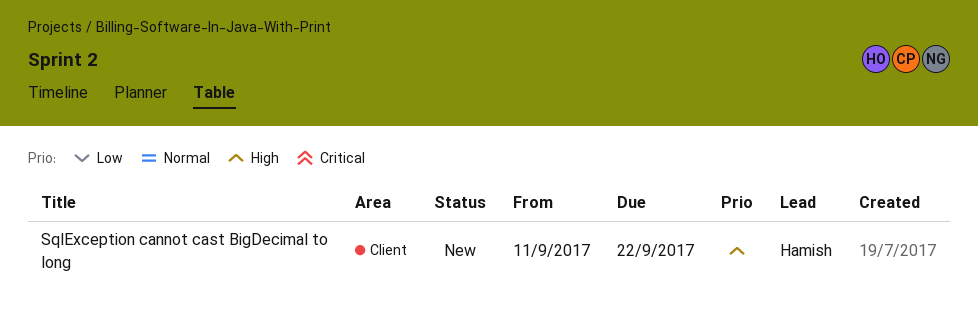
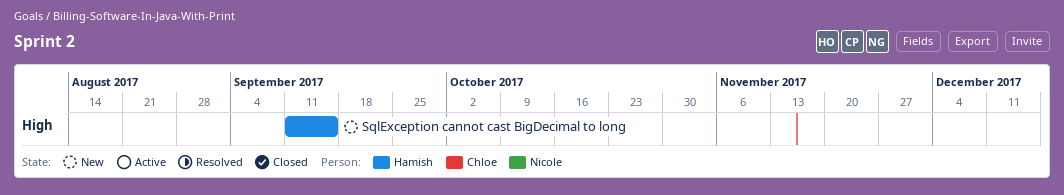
SqlException cannot cast BigDecimal to long, due: Sep 22 -> Sep 15

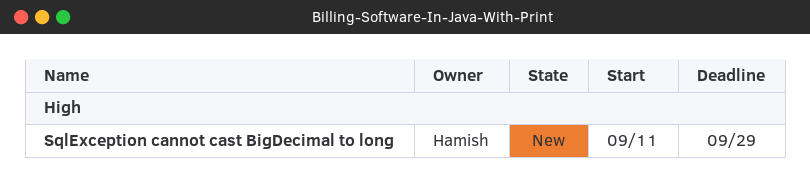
SqlException cannot cast BigDecimal to long, due: Sep 15 -> Sep 29

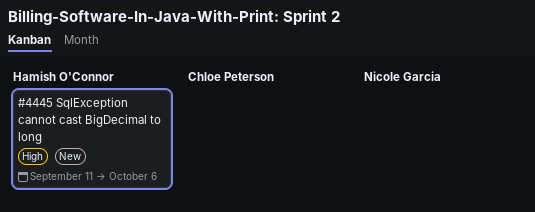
SqlException cannot cast BigDecimal to long, due: Sep 29 -> Oct 6

